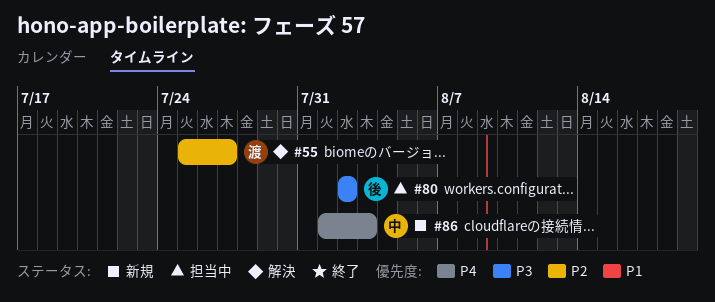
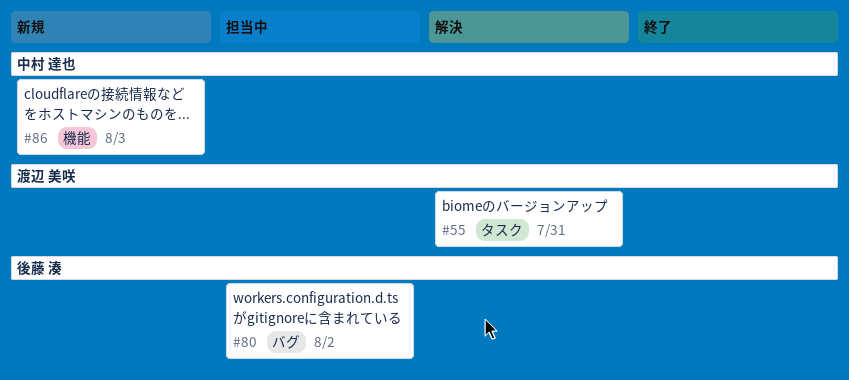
#55, due: Jul 27 -> Jul 31

